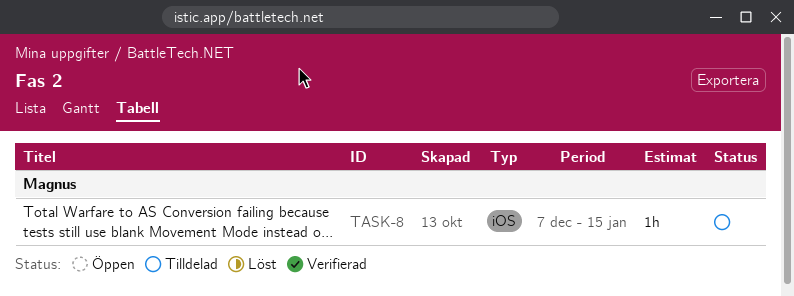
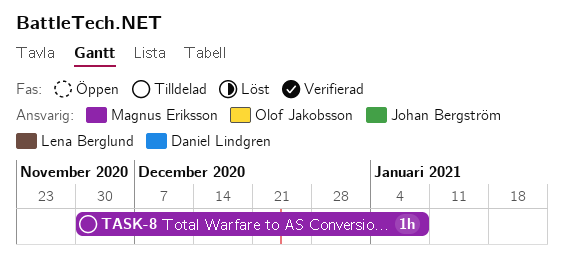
TASK-8, start: Dec 7 -> Nov 30
TASK-8, due: Jan 15 -> Jan 8

